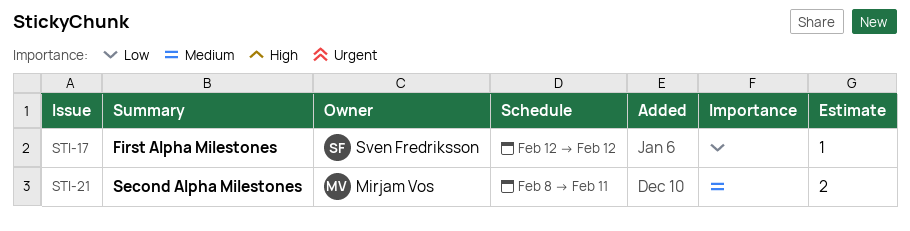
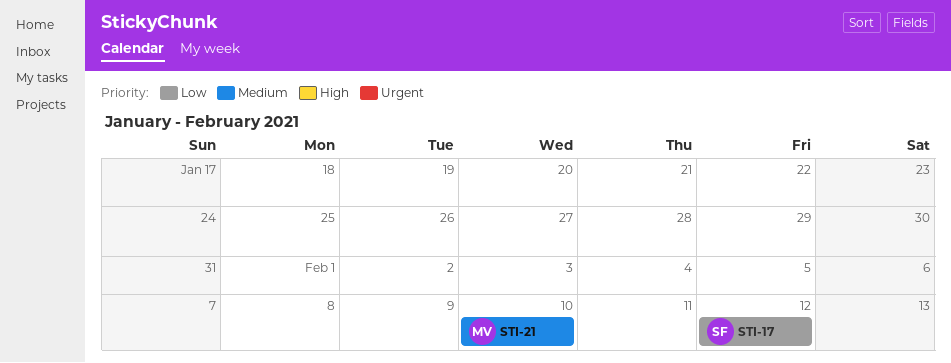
STI-21, start: Feb 8 -> Feb 10
STI-21, due: Feb 11 -> Feb 10

